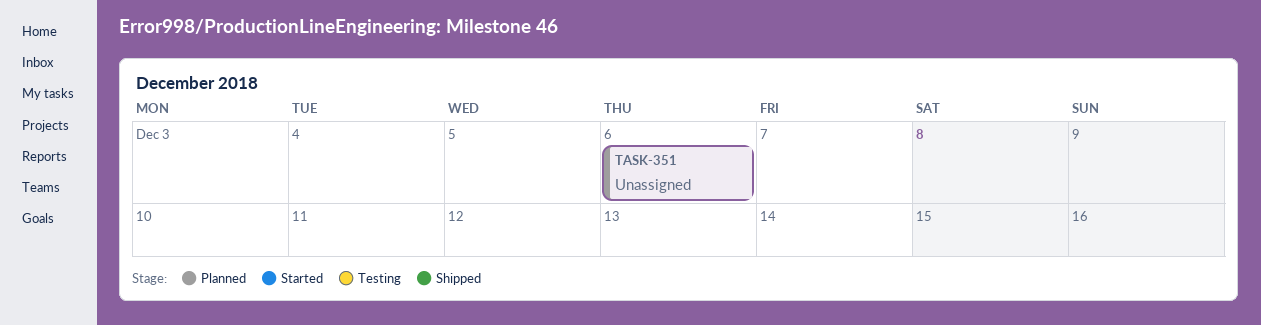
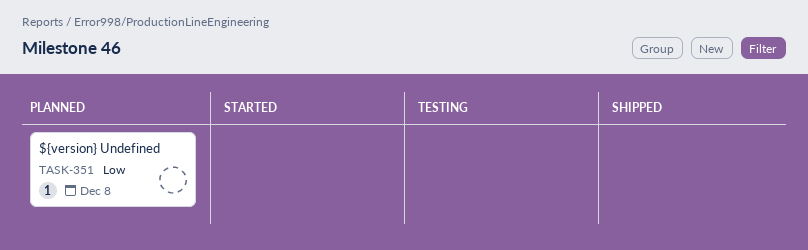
TASK-351, due: Dec 6 -> Dec 8

